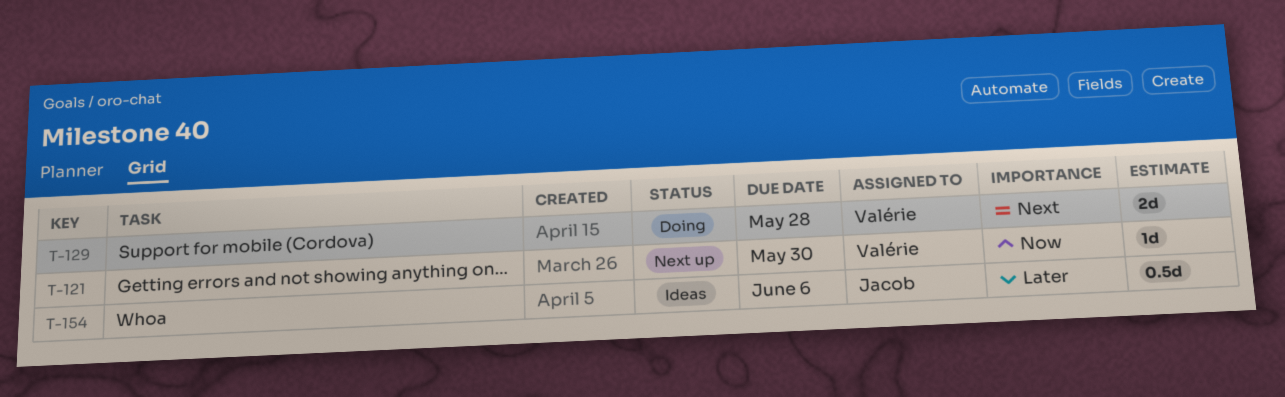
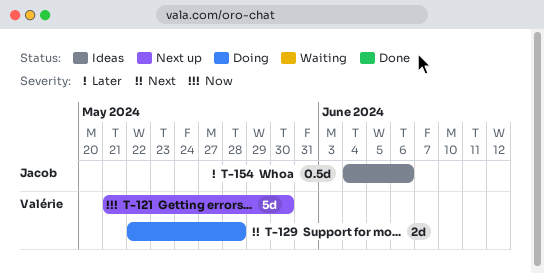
T-121, estimate: 1d -> 5d

